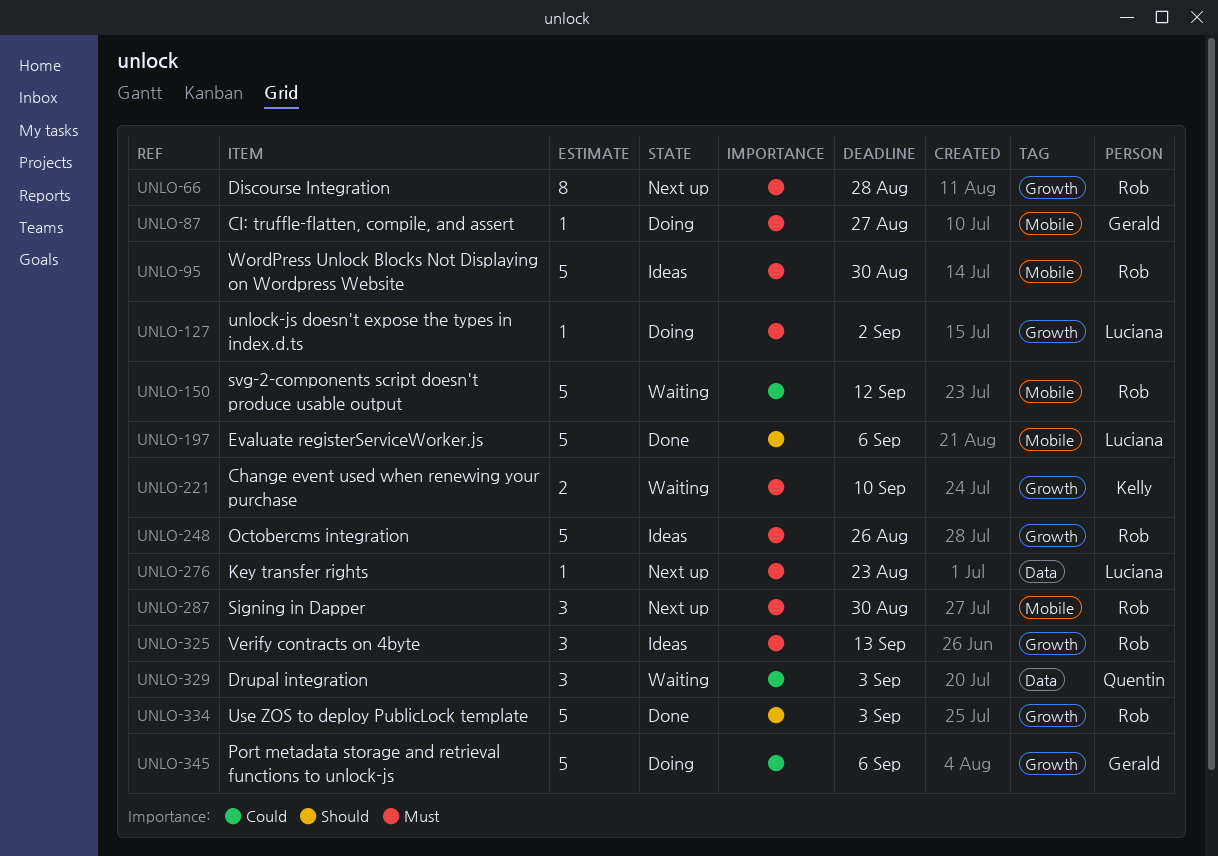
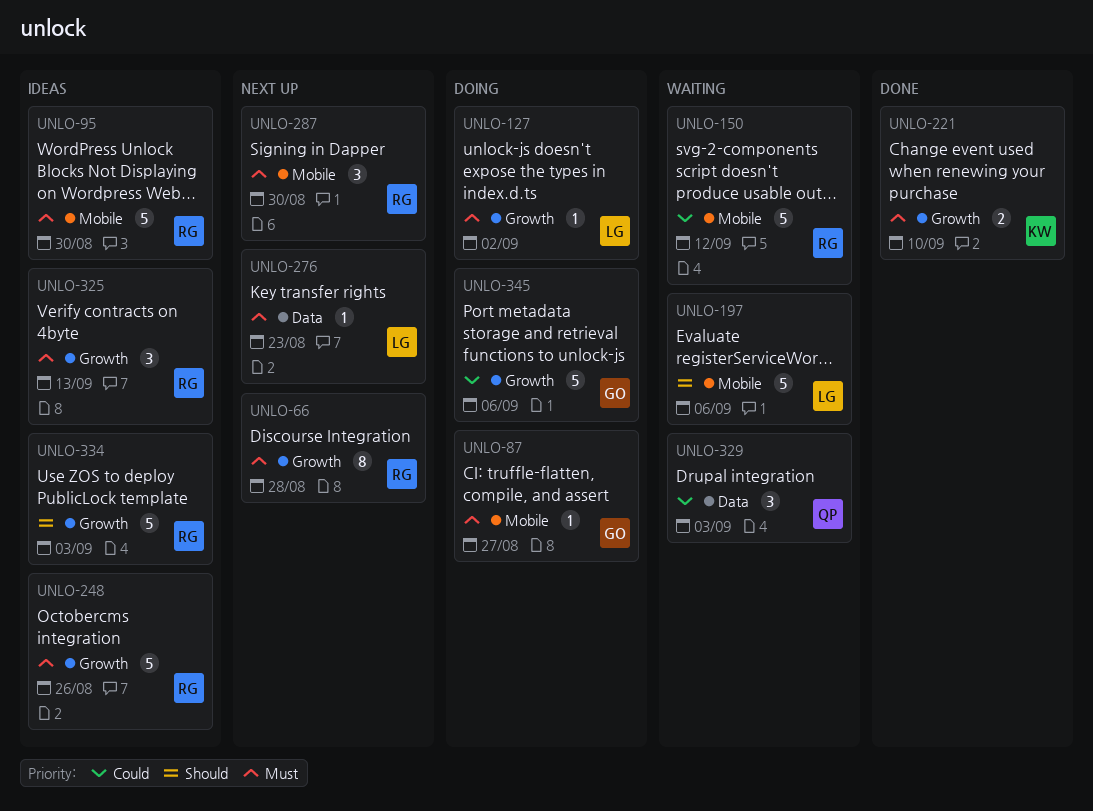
UNLO-197, status: Done -> Waiting
UNLO-221, status: Waiting -> Done
UNLO-334, status: Done -> Ideas

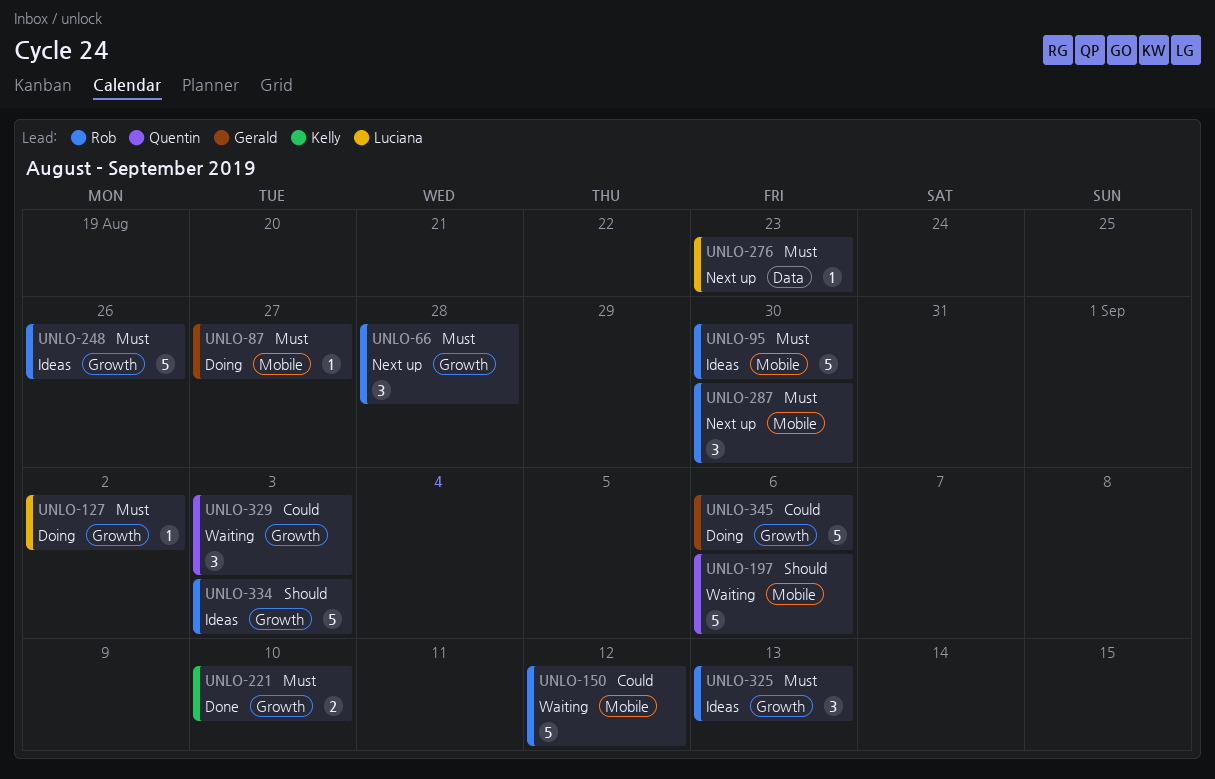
UNLO-66, estimate: 8 -> 3
UNLO-197, owner: Luciana -> Quentin
UNLO-329, label: Data -> Growth

